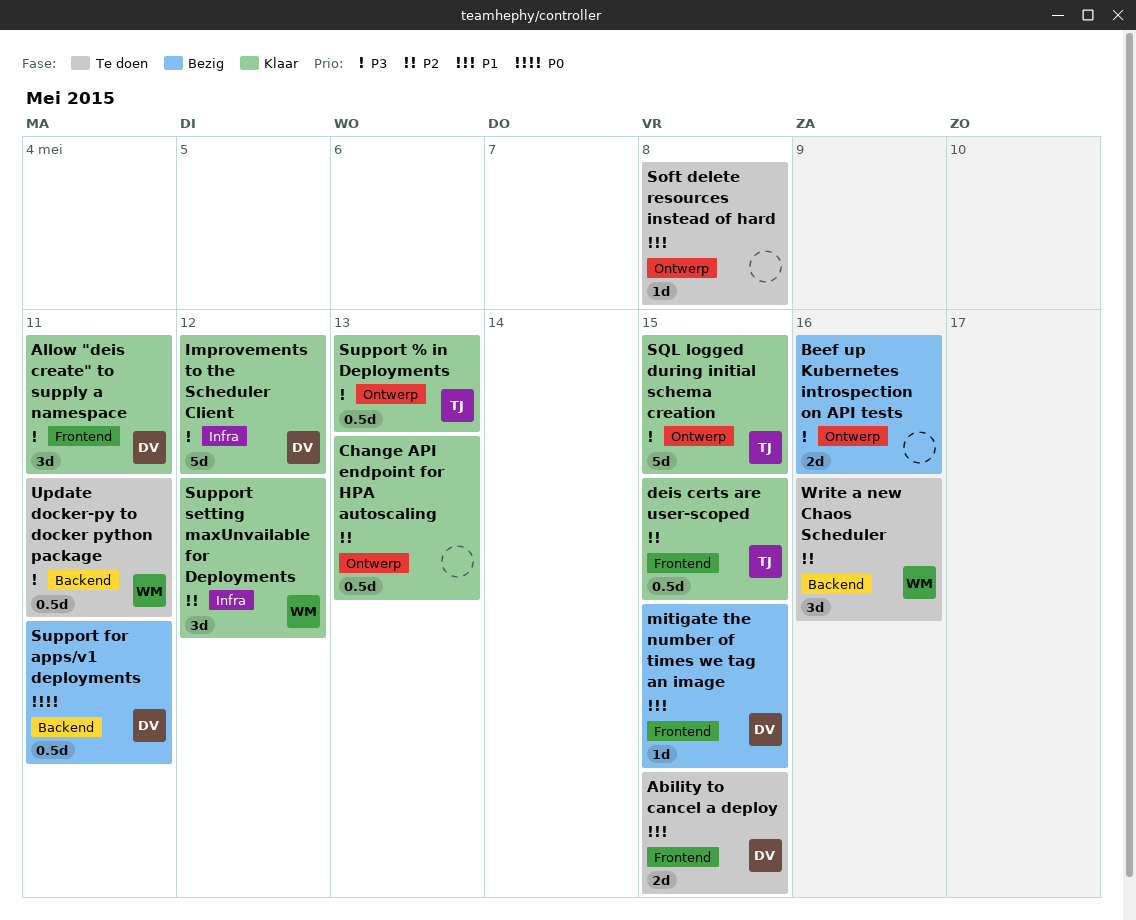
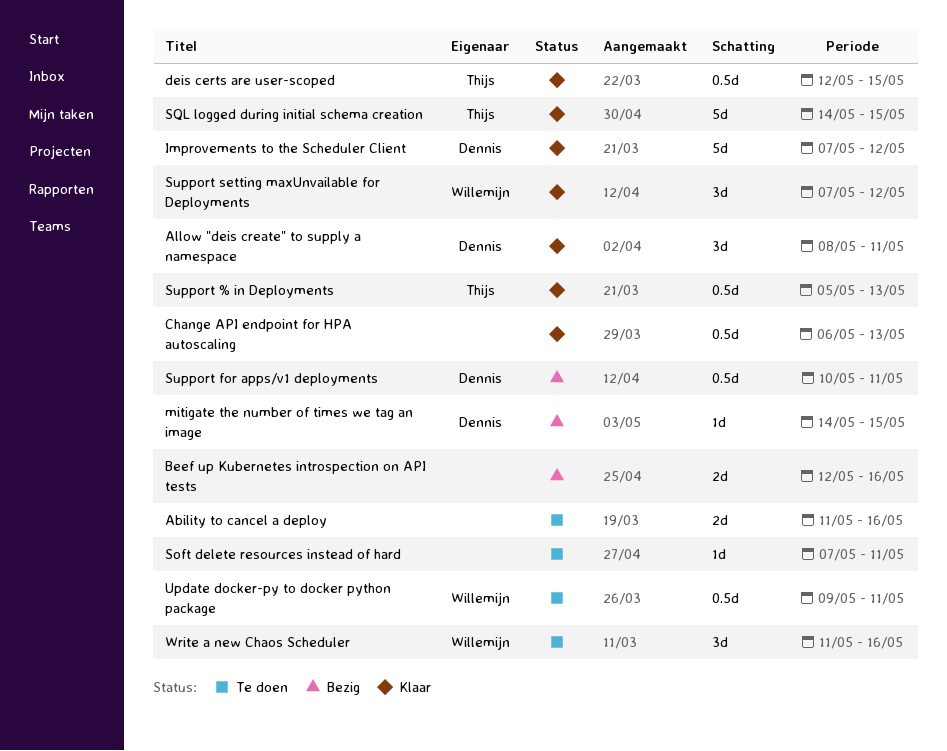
Ability to cancel a deploy, owner: Dennis -> none
Ability to cancel a deploy, due: May 15 -> May 16
Soft delete resources instead of hard, due: May 8 -> May 11

